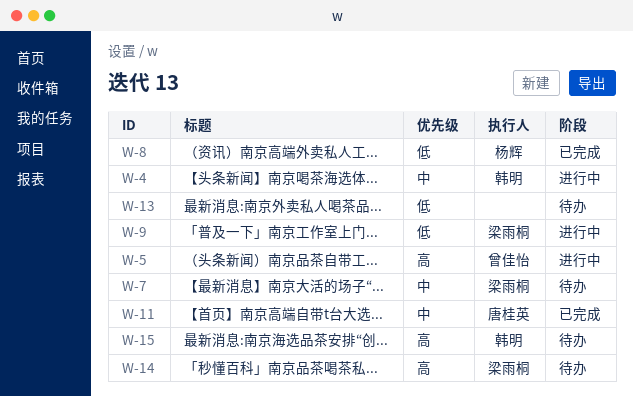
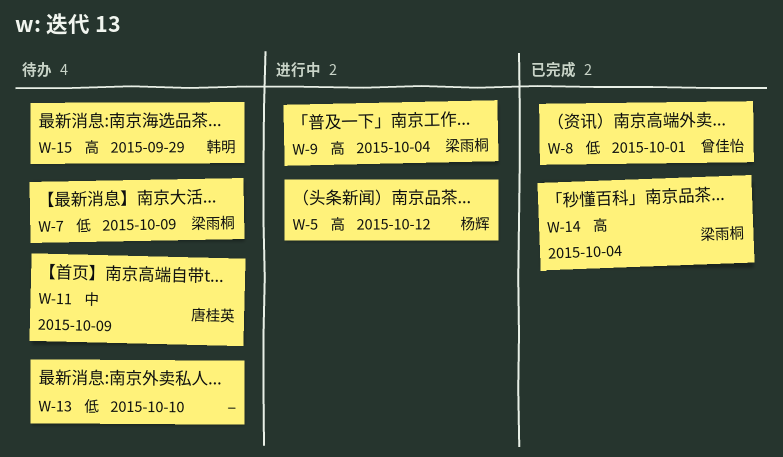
W-4: present -> none
W-5, owner: 曾佳怡 -> 杨辉
W-7, priority: 中 -> 低
W-8, owner: 杨辉 -> 曾佳怡
W-9, priority: 低 -> 高
W-11, status: 已完成 -> 待办
W-14, status: 待办 -> 已完成

